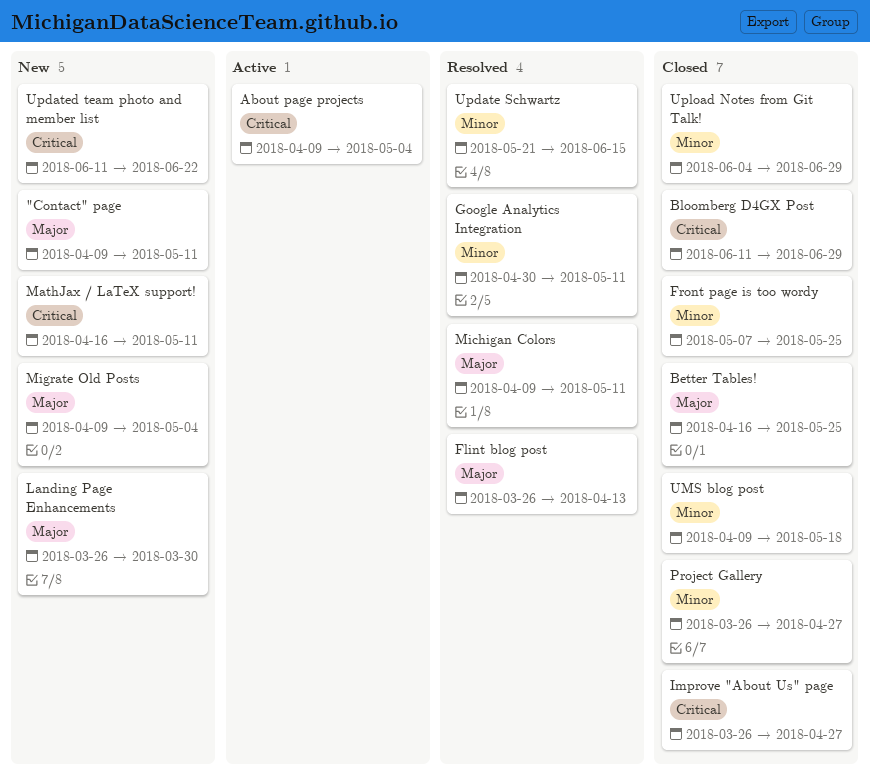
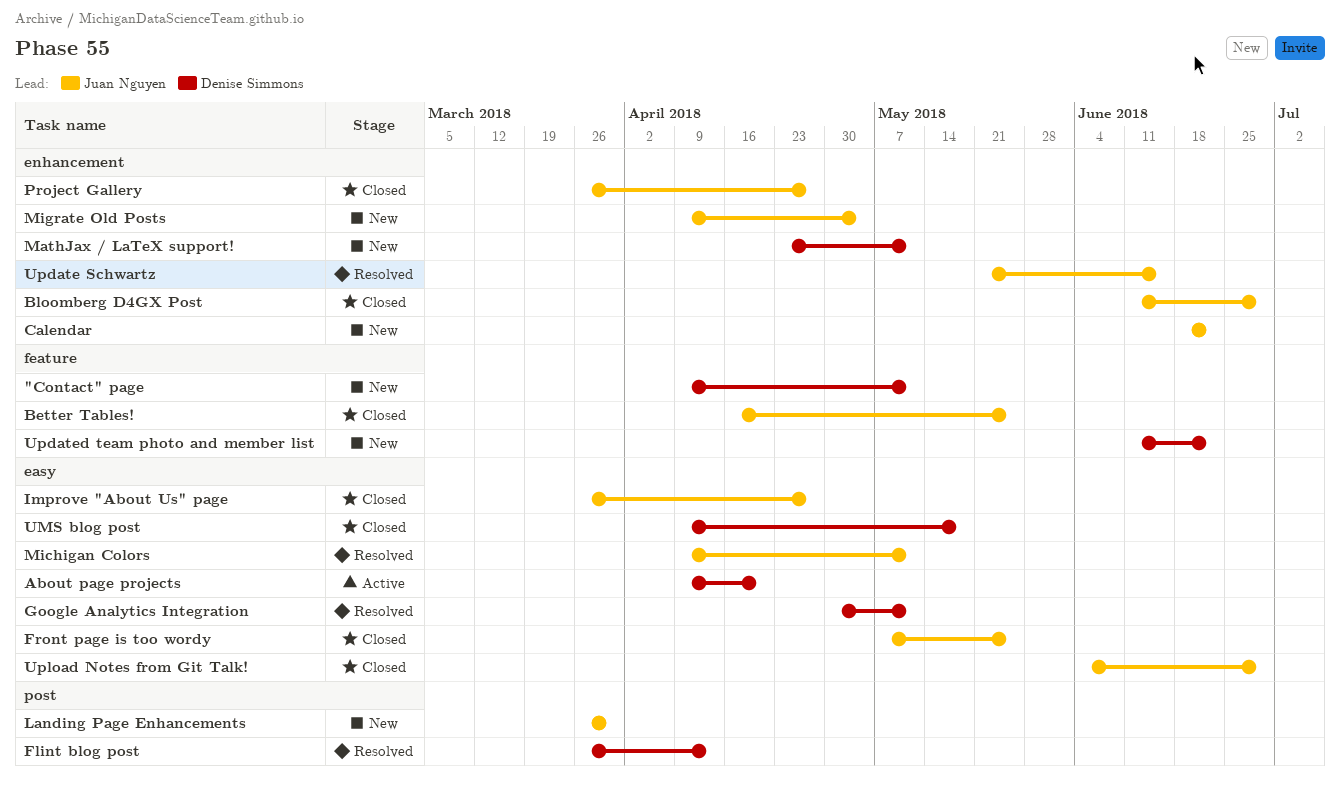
About page projects, due: May 4 -> Apr 20
Calendar: none -> present
MathJax / LaTeX support!, start: Apr 16 -> Apr 23

